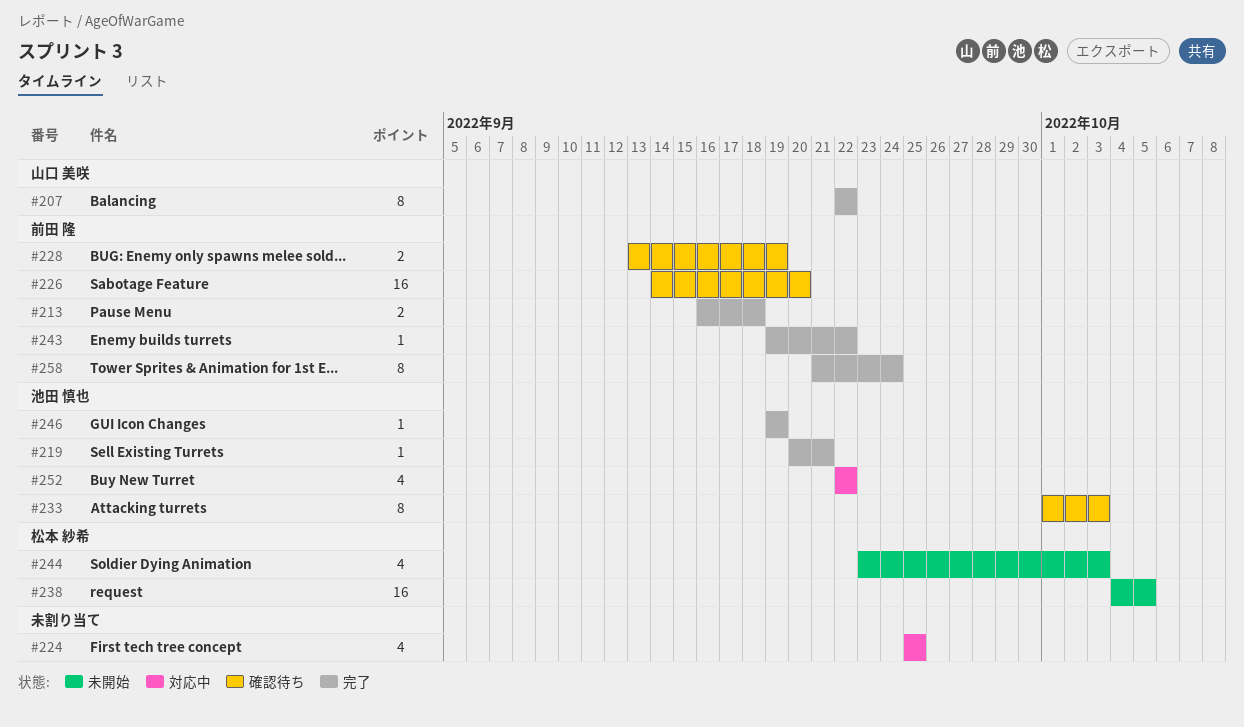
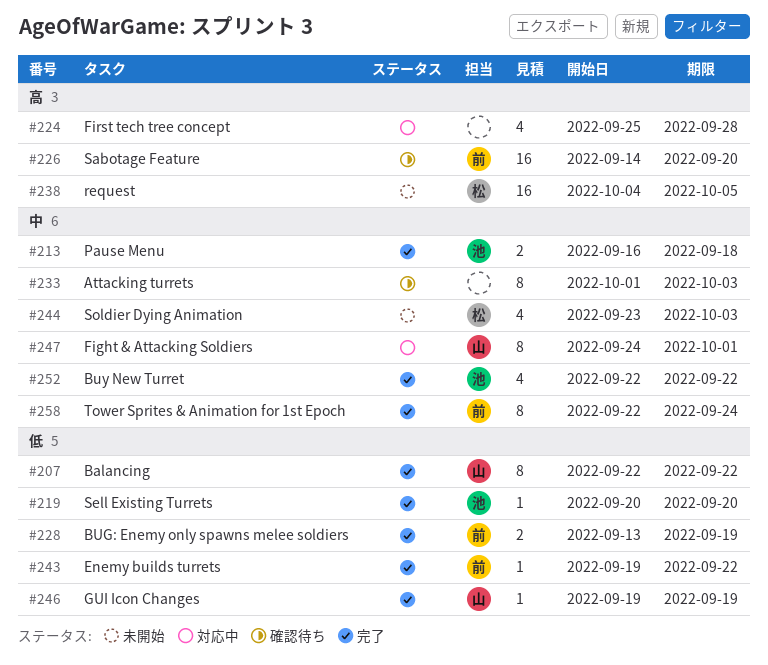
#213, owner: 前田 隆 -> 池田 慎也
#219, due: Sep 21 -> Sep 20
#224, due: Sep 25 -> Sep 28
#228, status: 確認待ち -> 完了
#233, owner: 池田 慎也 -> none
#246, owner: 池田 慎也 -> 山口 美咲
#247: none -> present
#252, status: 対応中 -> 完了
#258, start: Sep 21 -> Sep 22

